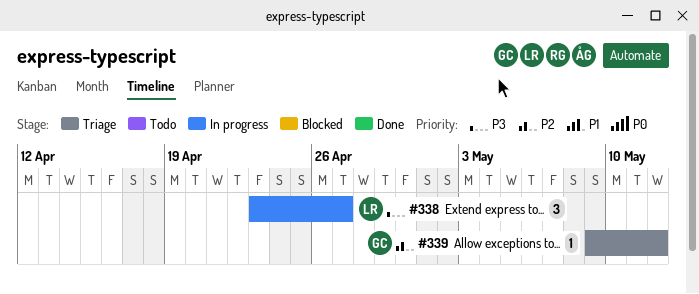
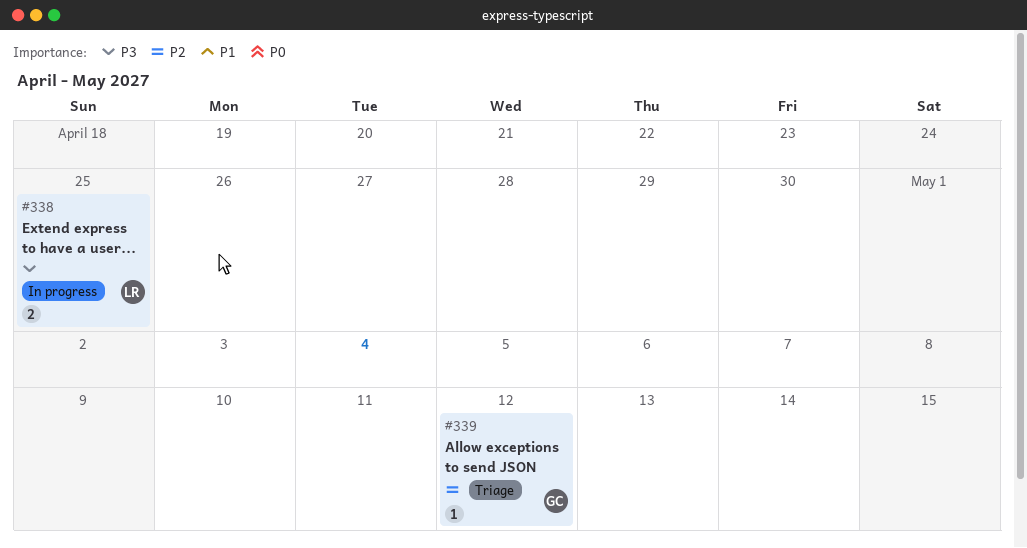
#338, estimate: 3 -> 2
#338, due: Apr 27 -> Apr 25

